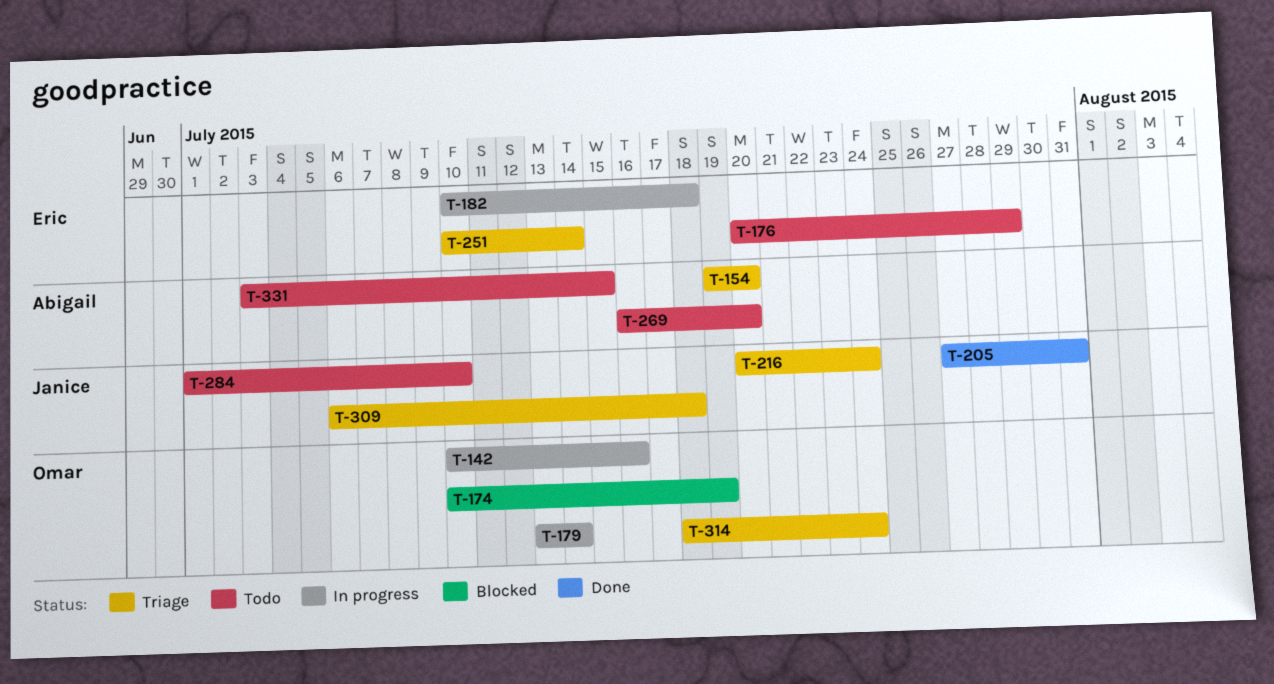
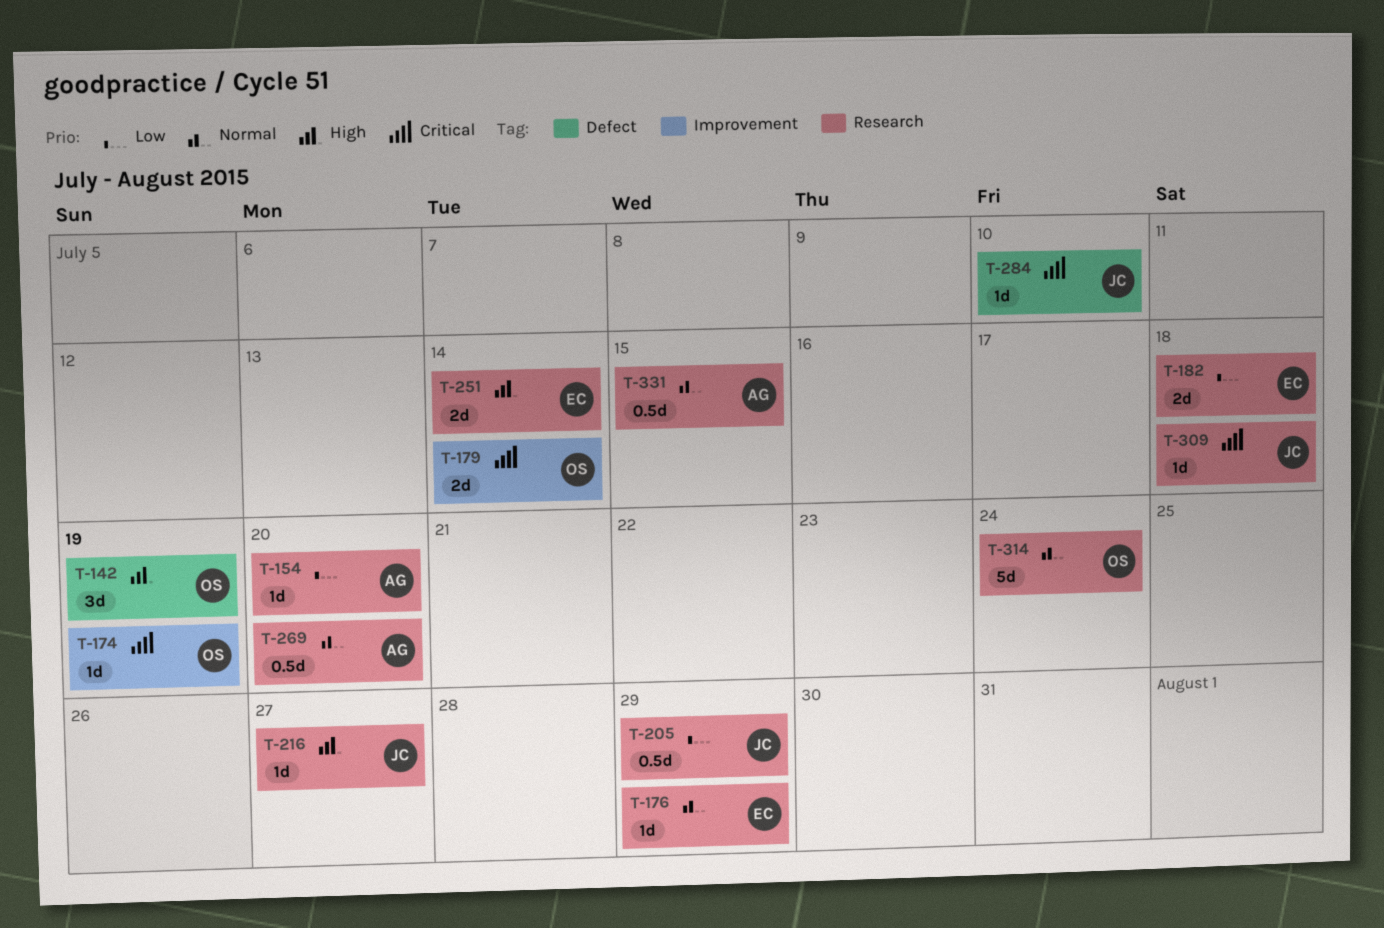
T-142, due: Jul 16 -> Jul 19
T-205, due: Jul 31 -> Jul 29
T-216, due: Jul 24 -> Jul 27

